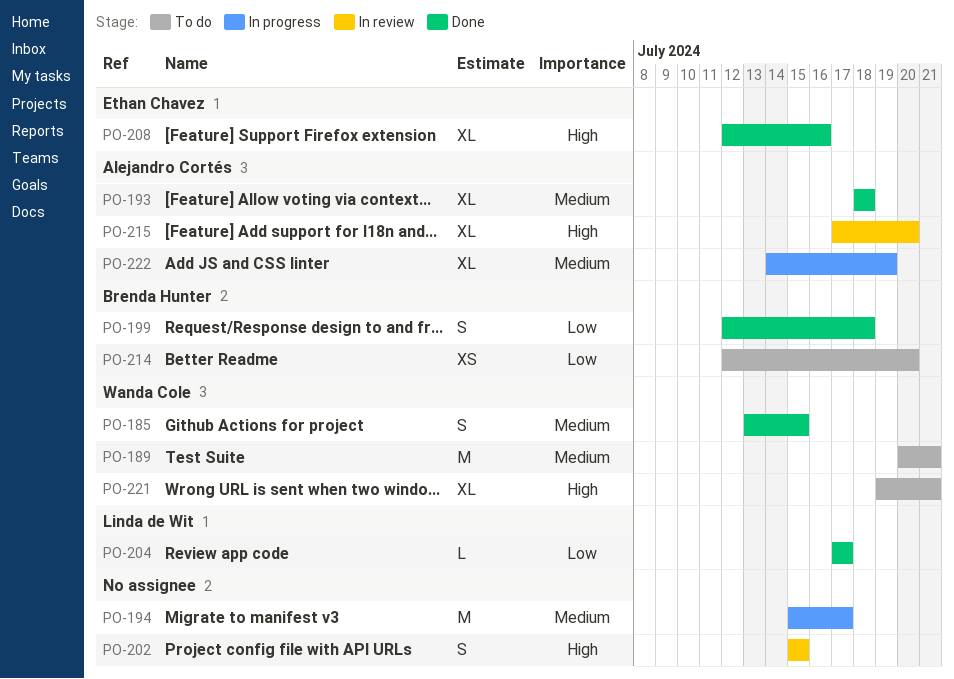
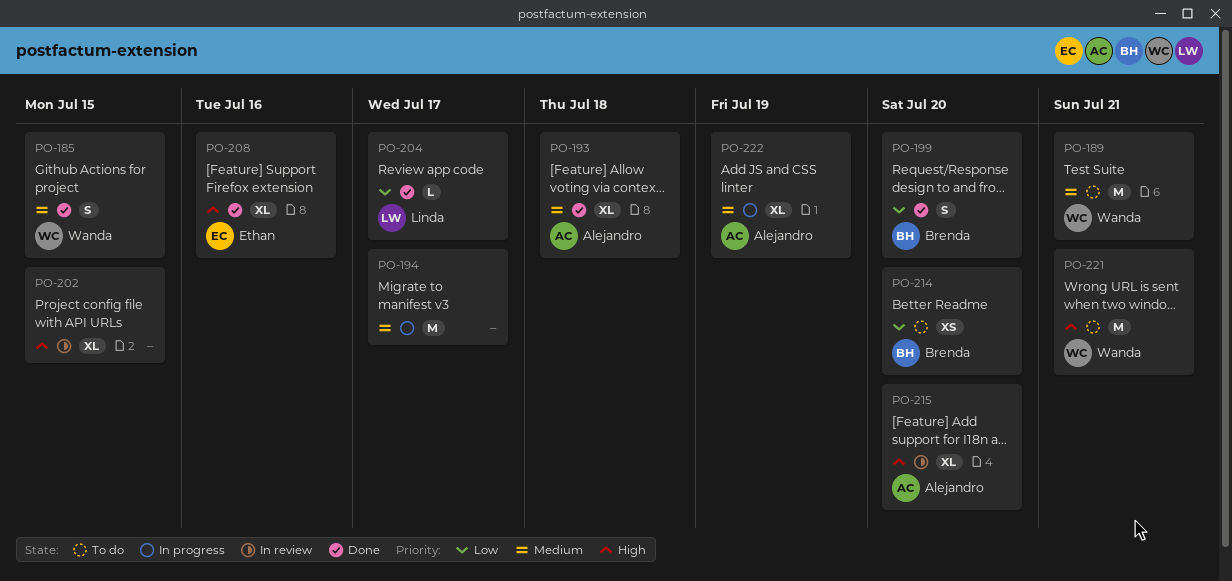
PO-199, due: Jul 18 -> Jul 20
PO-202, estimate: S -> XL
PO-221, estimate: XL -> M

